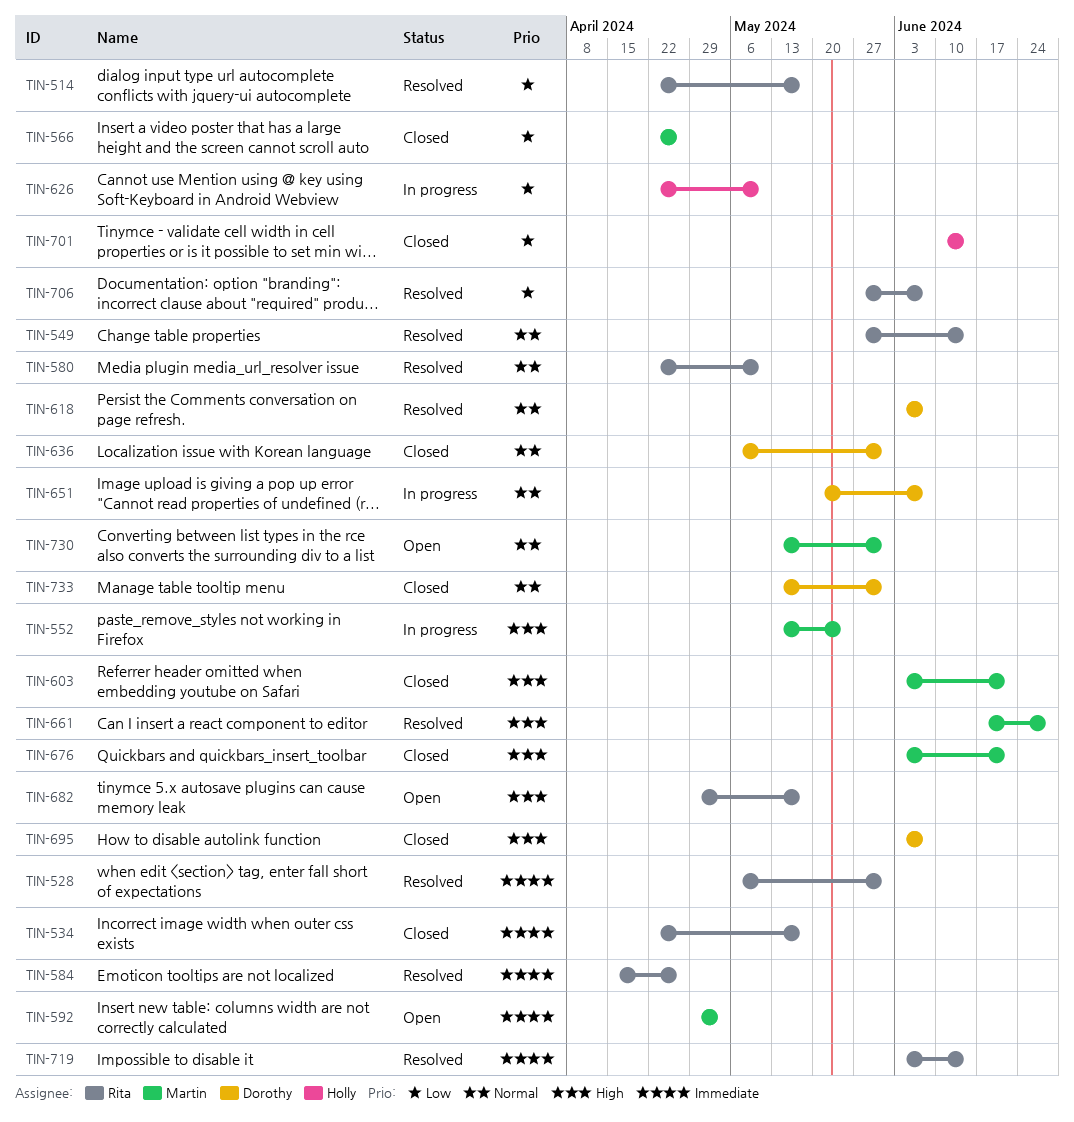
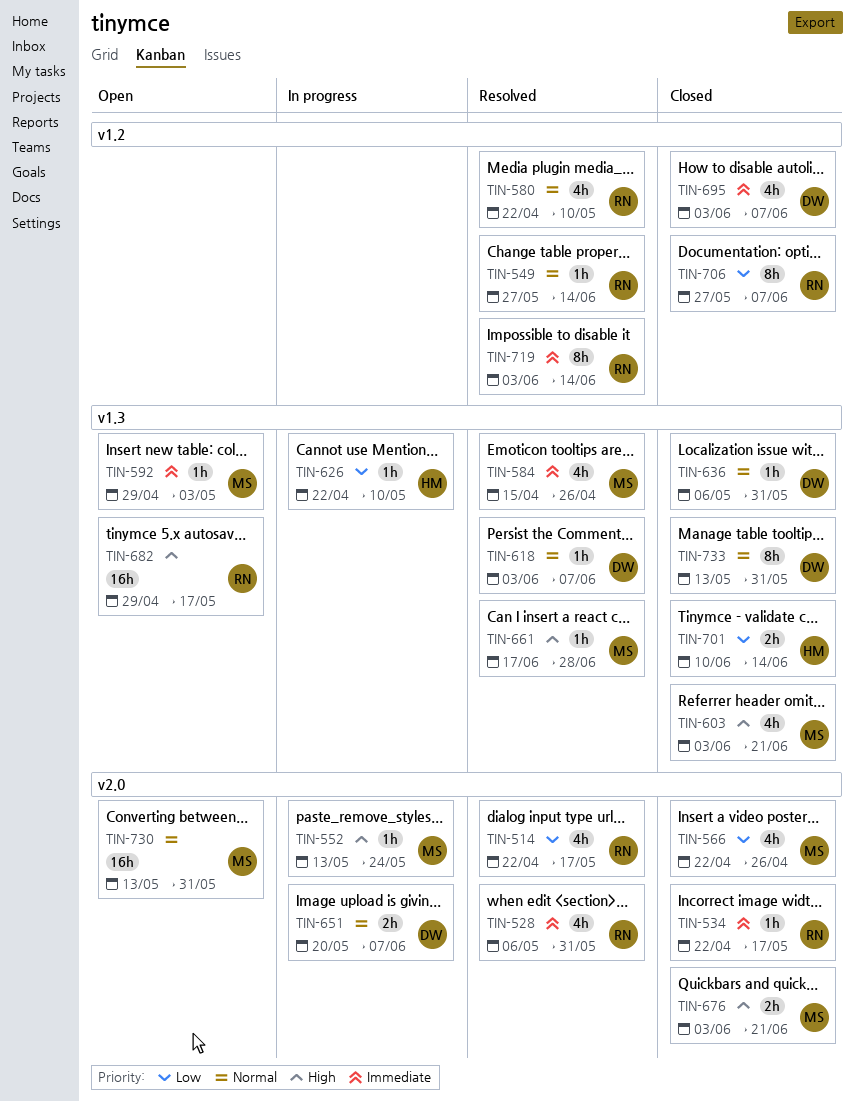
TIN-584, owner: Rita -> Martin
TIN-695, priority: High -> Immediate
TIN-706, status: Resolved -> Closed

